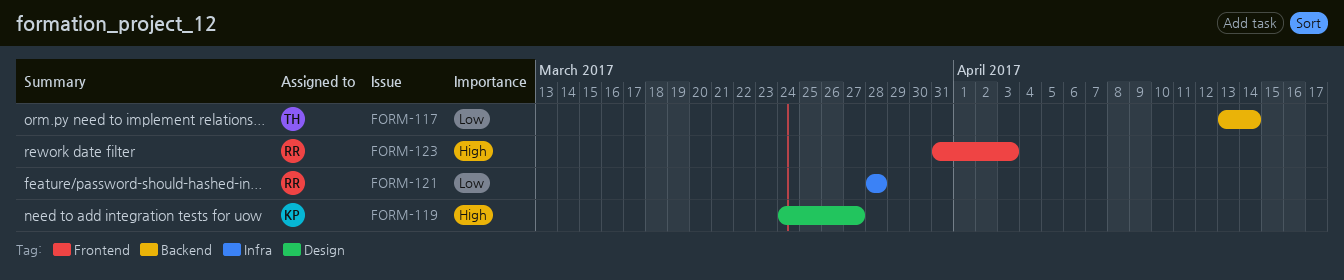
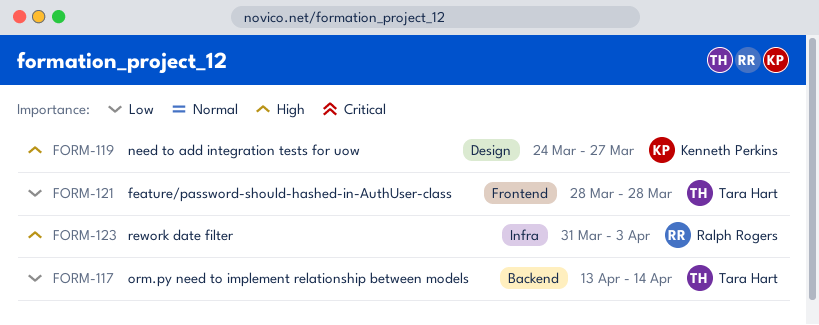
FORM-121, owner: Ralph Rogers -> Tara Hart
FORM-121, label: Infra -> Frontend
FORM-123, label: Frontend -> Infra

